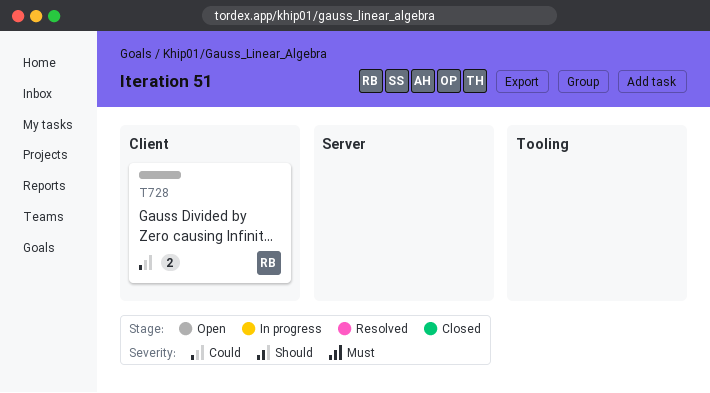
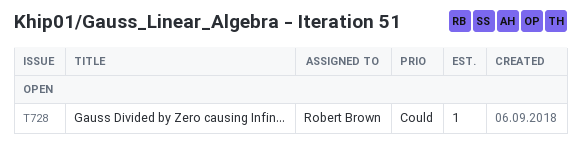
T728, estimate: 2 -> 1

